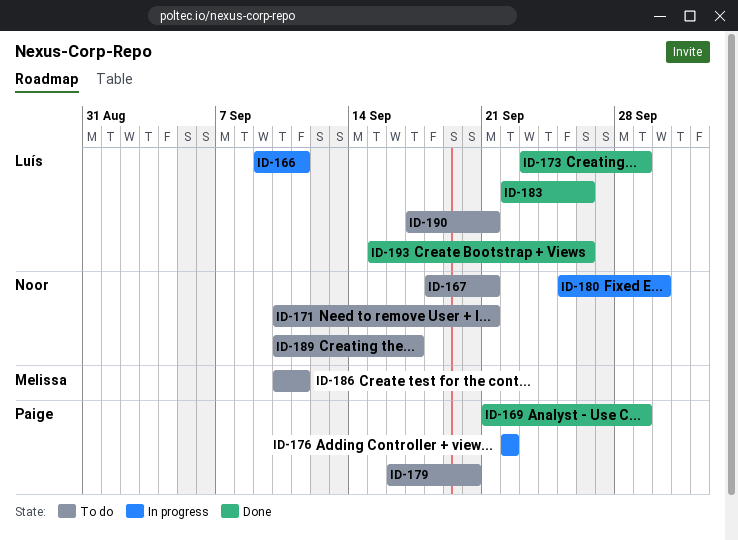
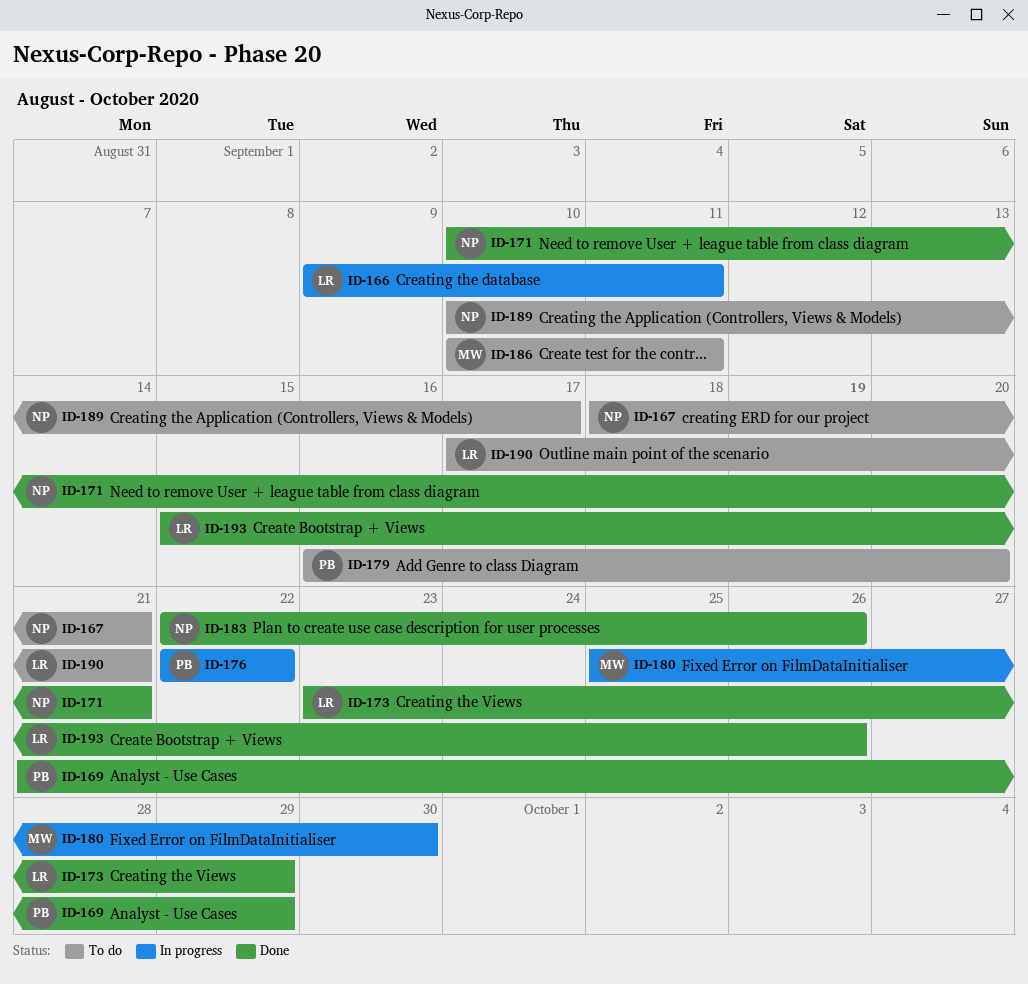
ID-171, status: To do -> Done
ID-180, owner: Noor -> Melissa
ID-183, owner: Luís -> Noor

